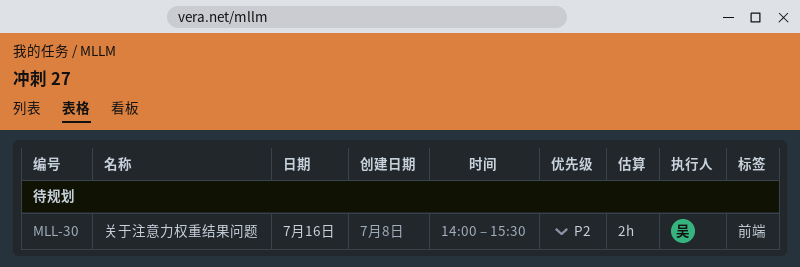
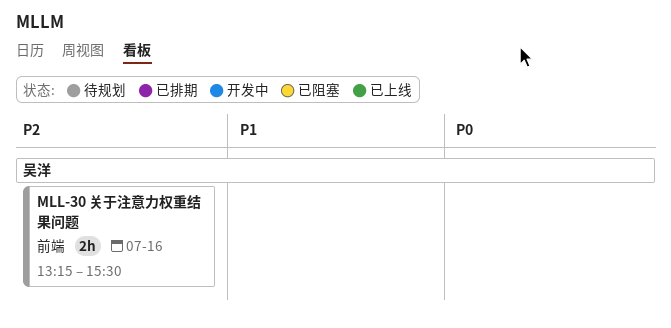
MLL-30, begins: 14:00 -> 13:15

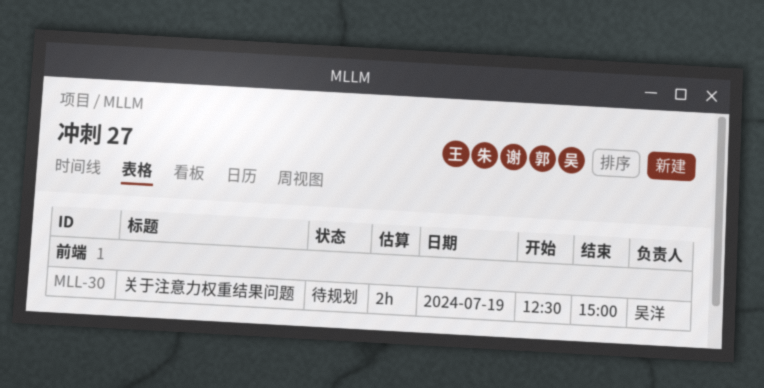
MLL-30, day: Jul 16 -> Jul 19
MLL-30, begins: 13:15 -> 12:30
MLL-30, ends: 15:30 -> 15:00

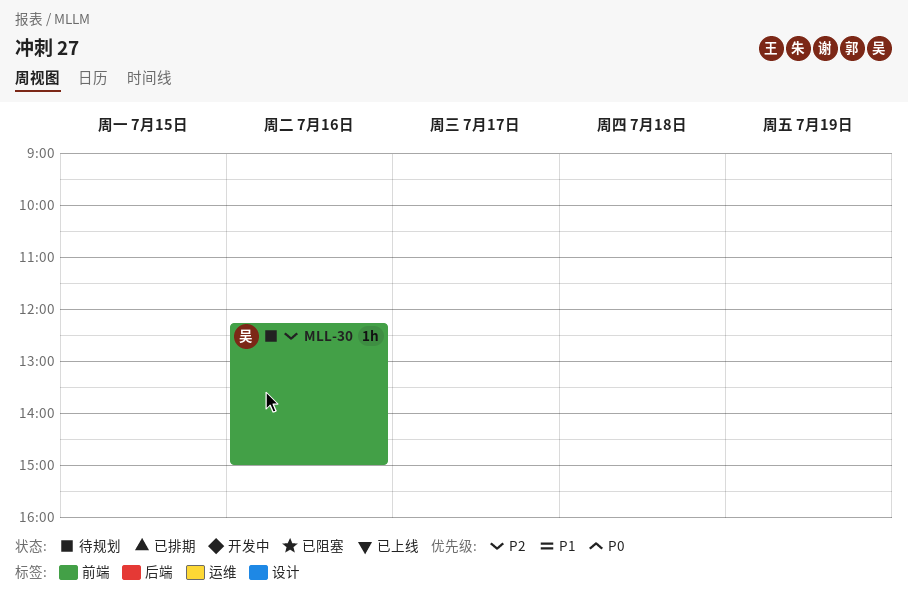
MLL-30, estimate: 2h -> 1h
MLL-30, day: Jul 19 -> Jul 16
MLL-30, begins: 12:30 -> 12:15

